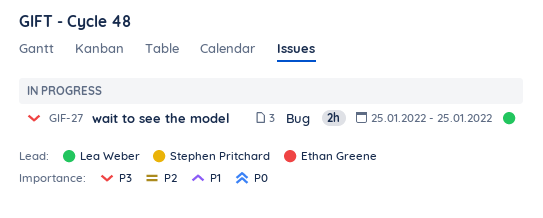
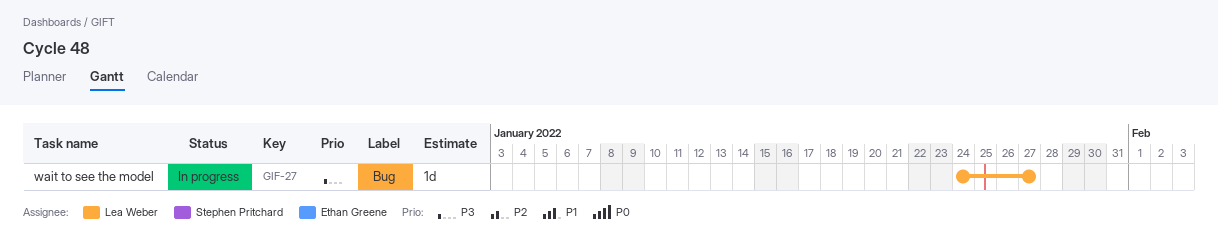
GIF-27, estimate: 2h -> 1d
GIF-27, start: Jan 25 -> Jan 24
GIF-27, due: Jan 25 -> Jan 27

